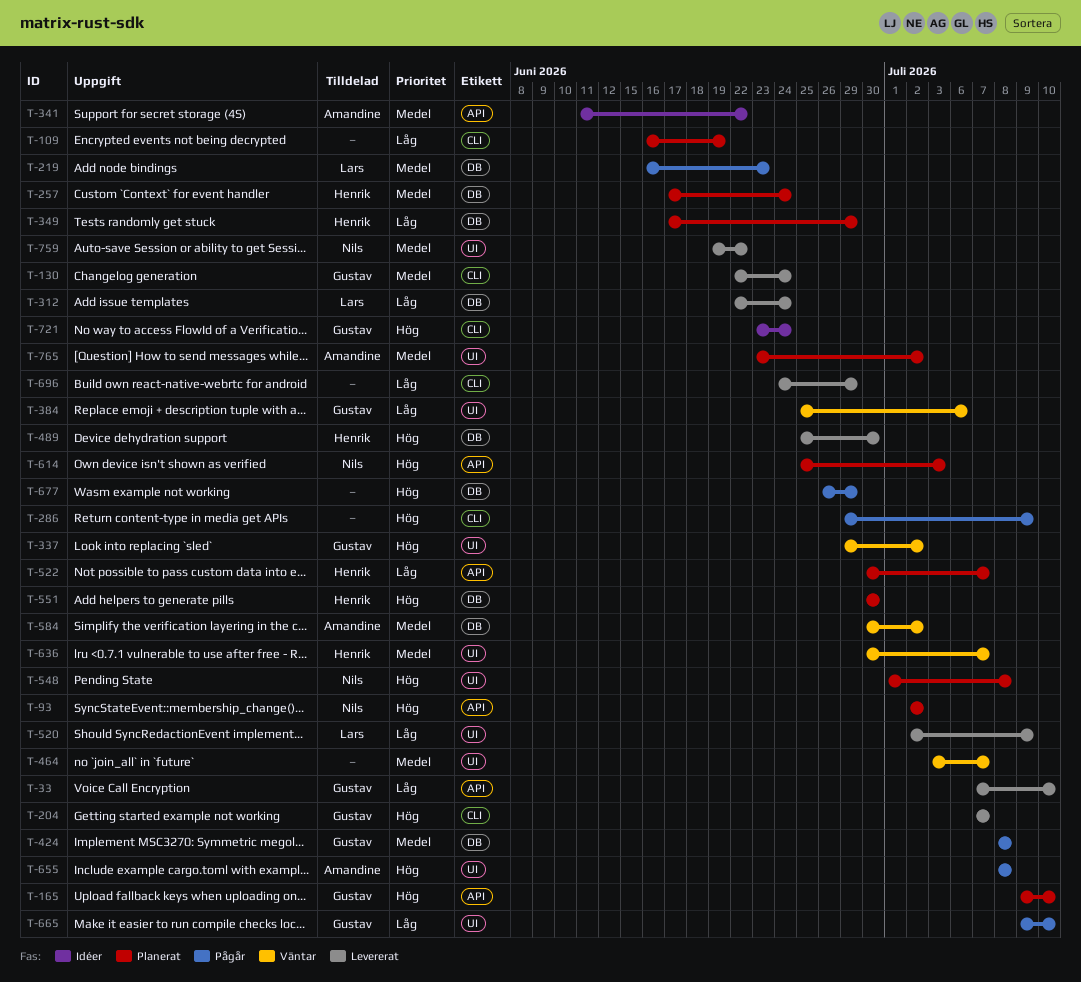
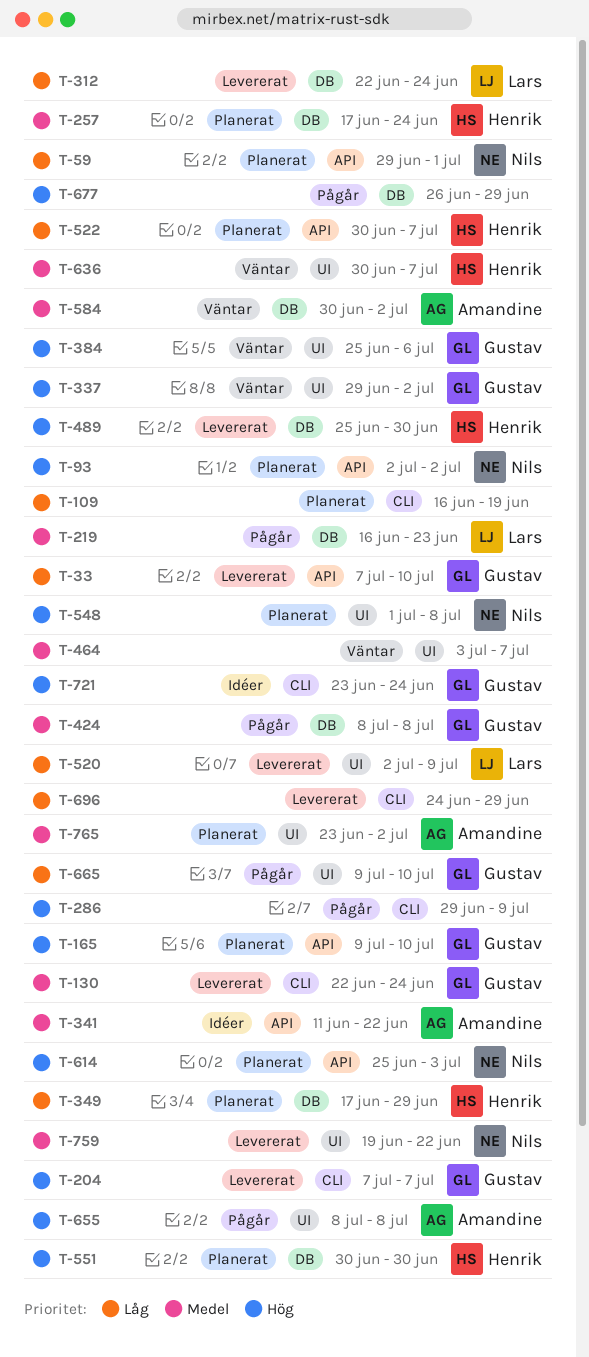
T-59: none -> present
T-384, priority: Låg -> Hög

